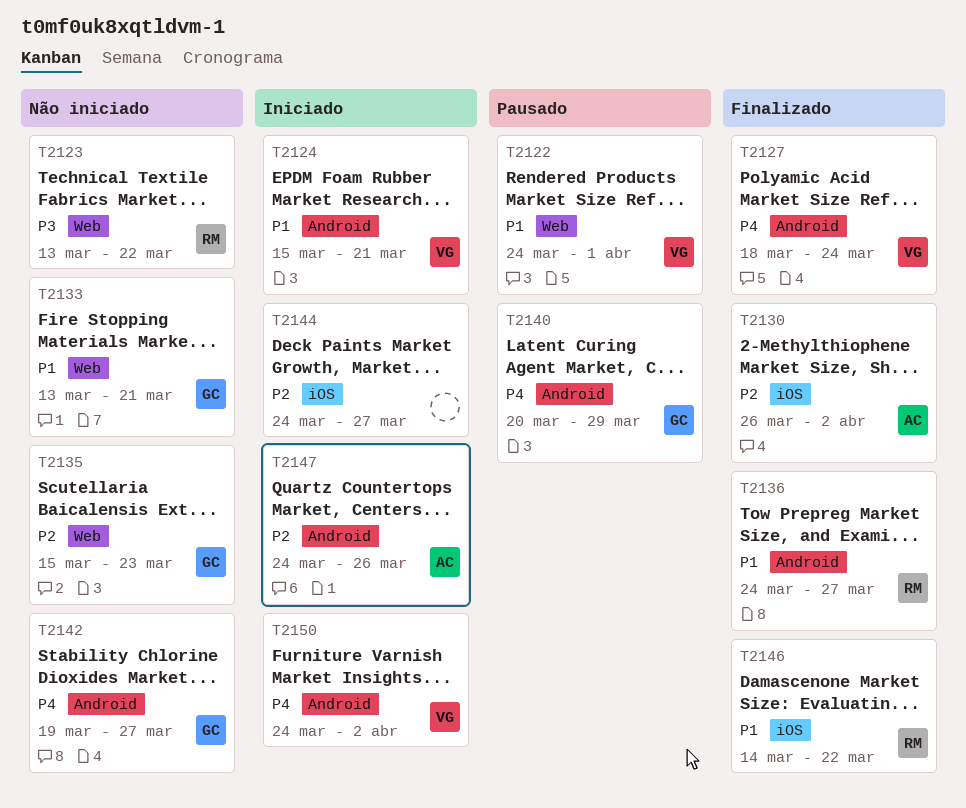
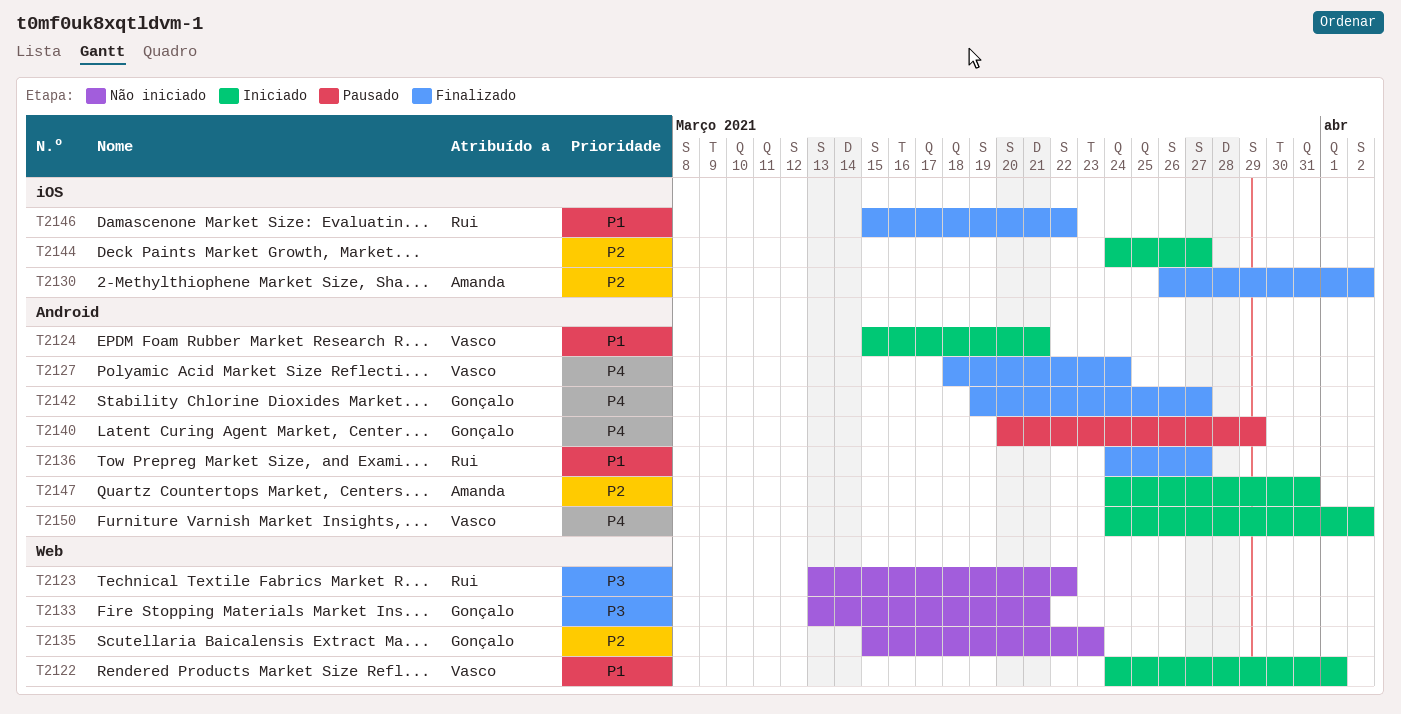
T2122, status: Pausado -> Iniciado
T2133, priority: P1 -> P3
T2142, status: Não iniciado -> Finalizado
T2146, start: Mar 14 -> Mar 15
T2147, due: Mar 26 -> Mar 31

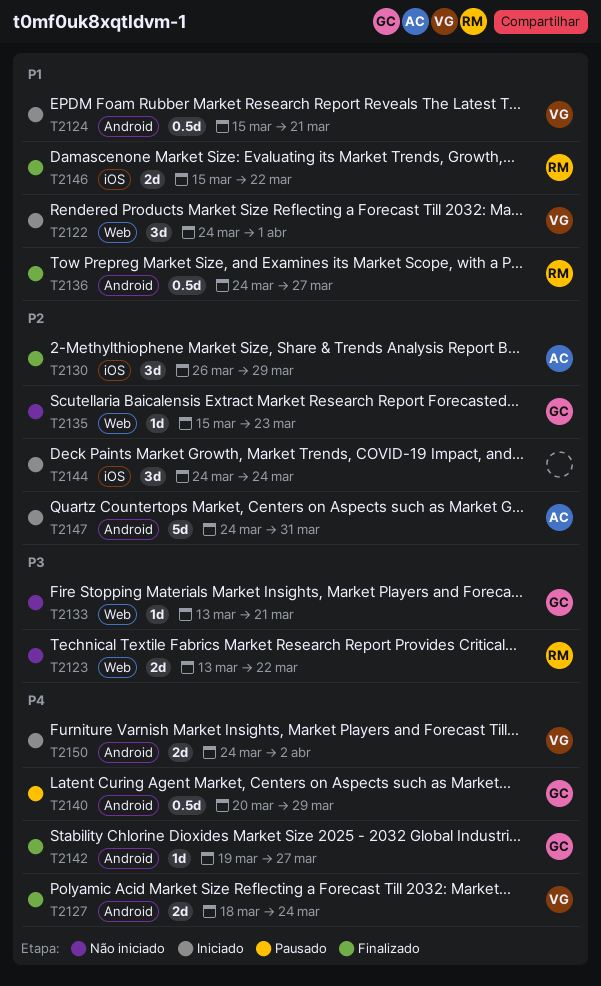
T2130, due: Apr 2 -> Mar 29
T2144, due: Mar 27 -> Mar 24

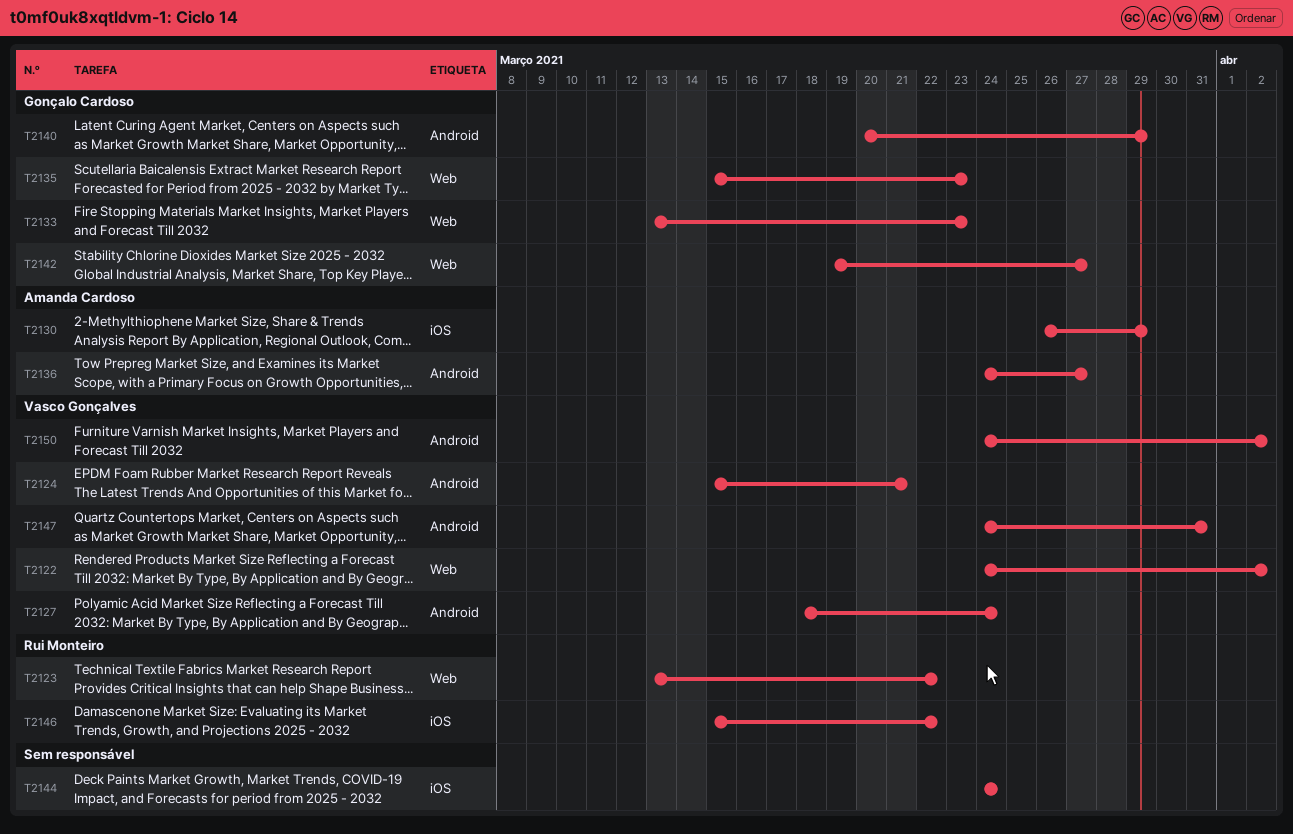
T2122, due: Apr 1 -> Apr 2
T2133, due: Mar 21 -> Mar 23
T2136, owner: Rui Monteiro -> Amanda Cardoso
T2142, label: Android -> Web
T2147, owner: Amanda Cardoso -> Vasco Gonçalves

